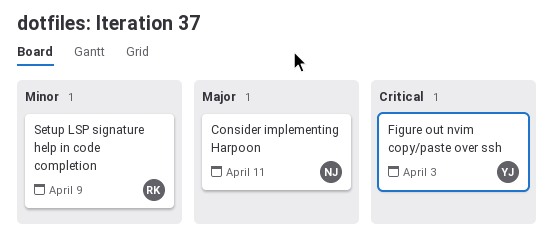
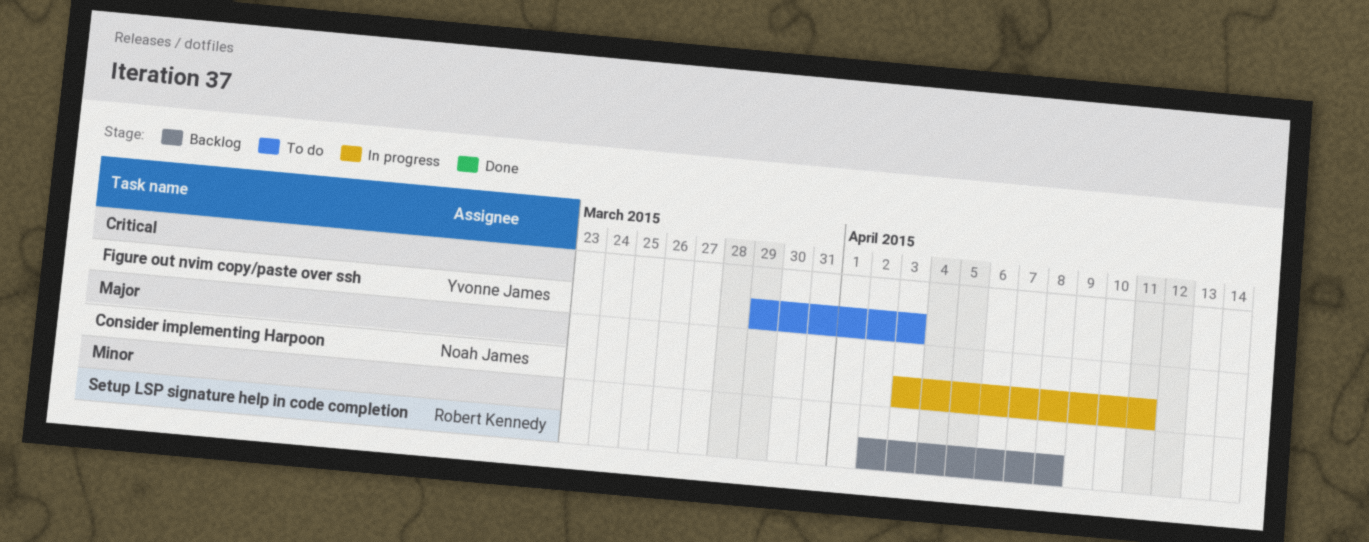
Setup LSP signature help in code completion, due: Apr 9 -> Apr 8

